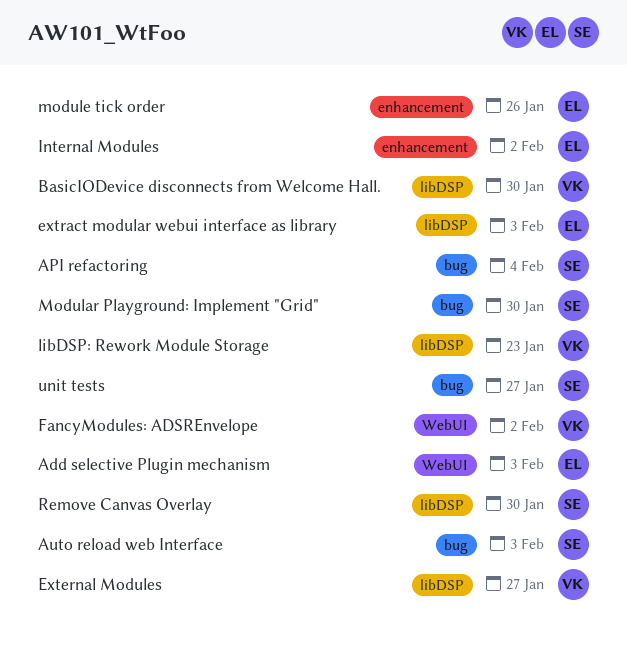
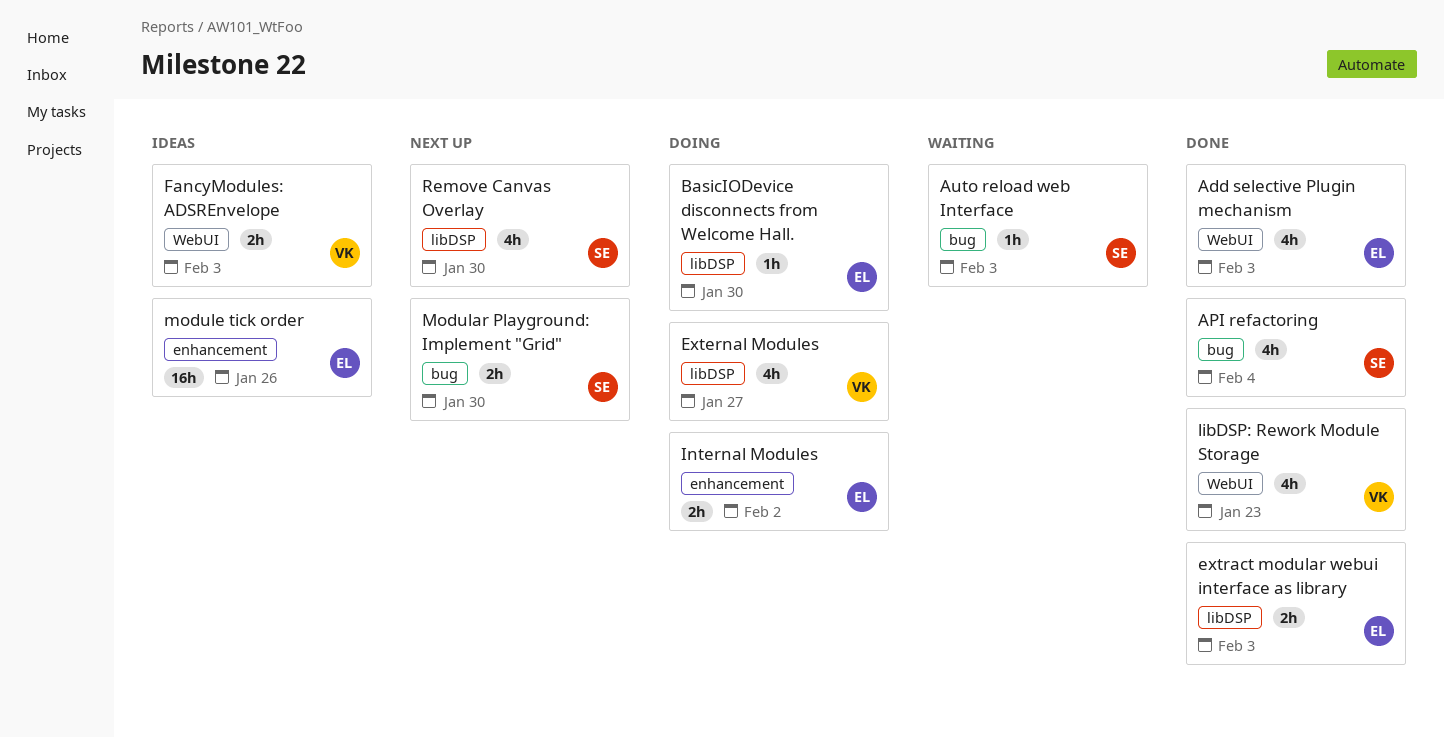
BasicIODevice disconnects from Welcome Hall., owner: VK -> EL
FancyModules: ADSREnvelope, due: Feb 2 -> Feb 3
libDSP: Rework Module Storage, label: libDSP -> WebUI
unit tests: present -> none

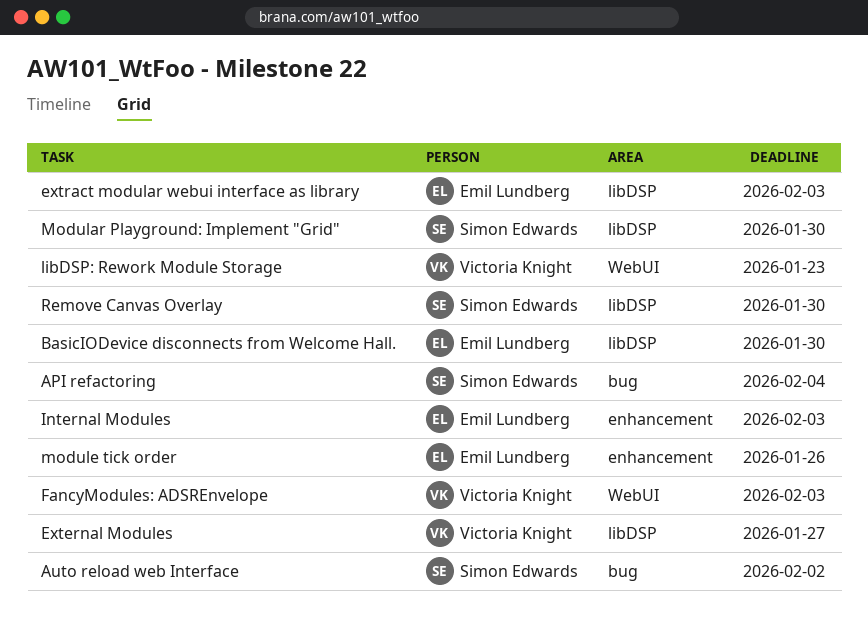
Add selective Plugin mechanism: present -> none
Auto reload web Interface, due: Feb 3 -> Feb 2
Internal Modules, due: Feb 2 -> Feb 3
Modular Playground: Implement "Grid", label: bug -> libDSP

